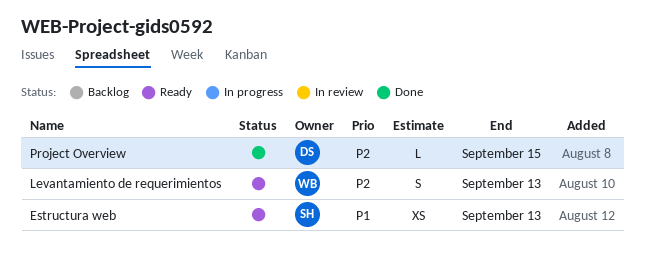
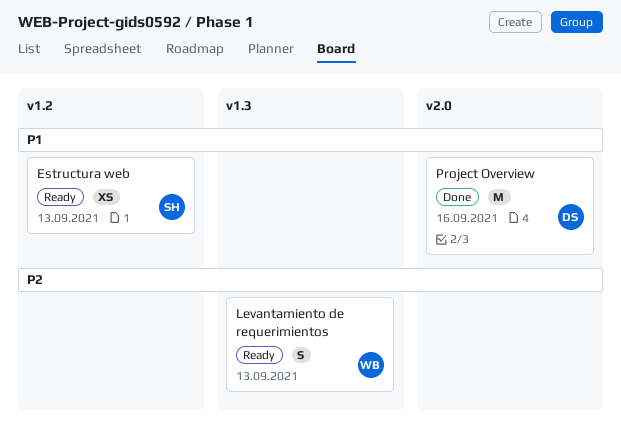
Project Overview, priority: P2 -> P1
Project Overview, estimate: L -> M
Project Overview, due: Sep 15 -> Sep 16

